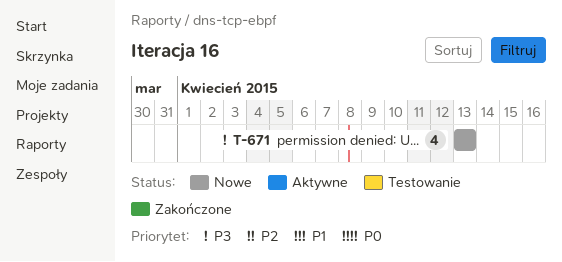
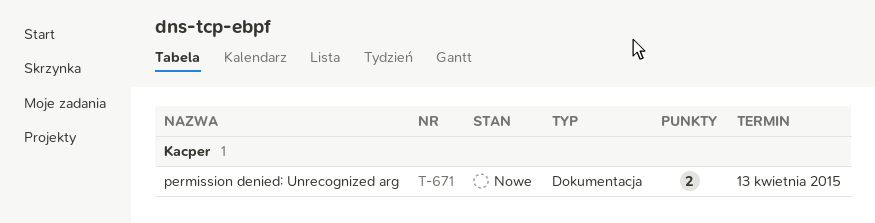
T-671, estimate: 4 -> 2

